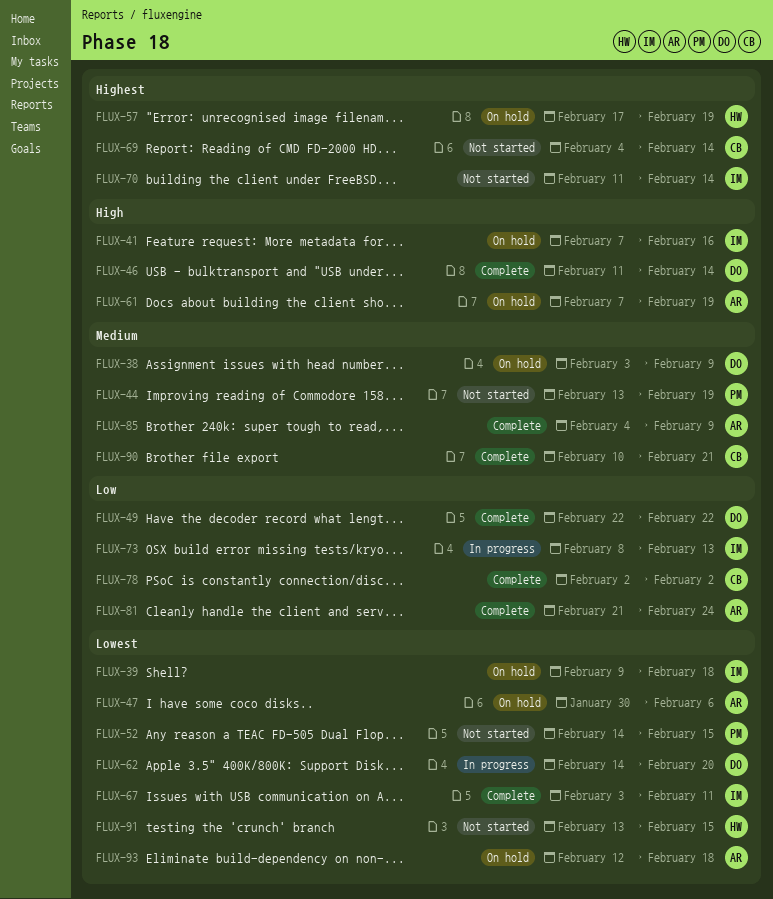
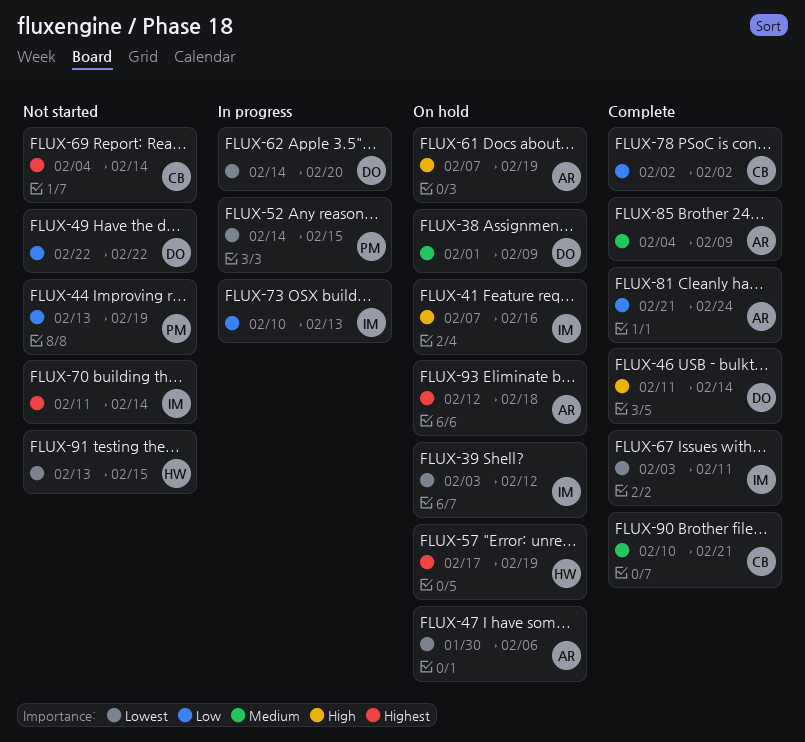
FLUX-38, start: Feb 3 -> Feb 1
FLUX-39, start: Feb 9 -> Feb 3
FLUX-39, due: Feb 18 -> Feb 12
FLUX-44, priority: Medium -> Low
FLUX-49, status: Complete -> Not started
FLUX-52, status: Not started -> In progress
FLUX-73, start: Feb 8 -> Feb 10
FLUX-93, priority: Lowest -> Highest

